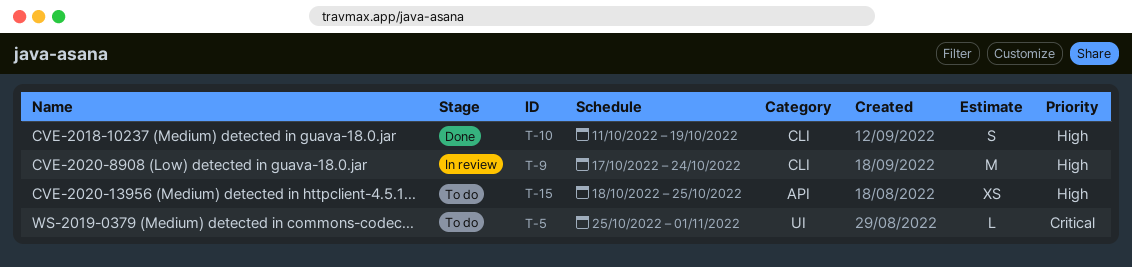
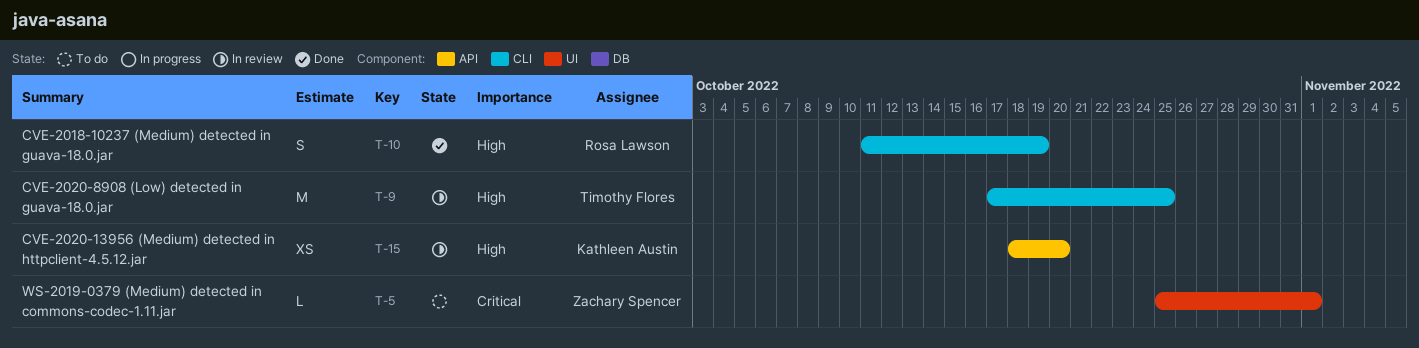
T-9, due: Oct 24 -> Oct 25
T-15, status: To do -> In review
T-15, due: Oct 25 -> Oct 20

